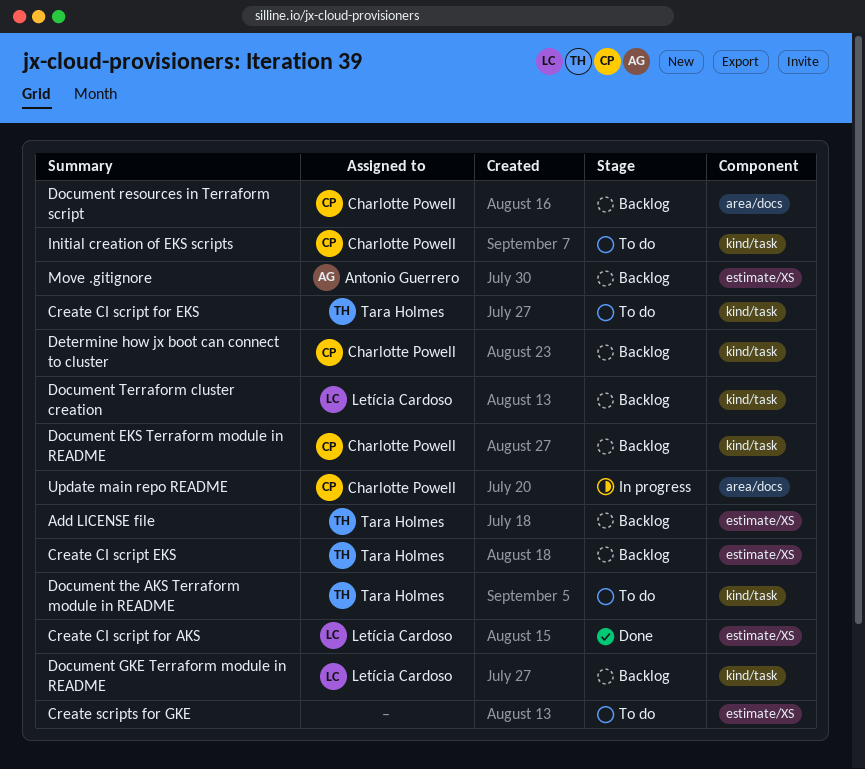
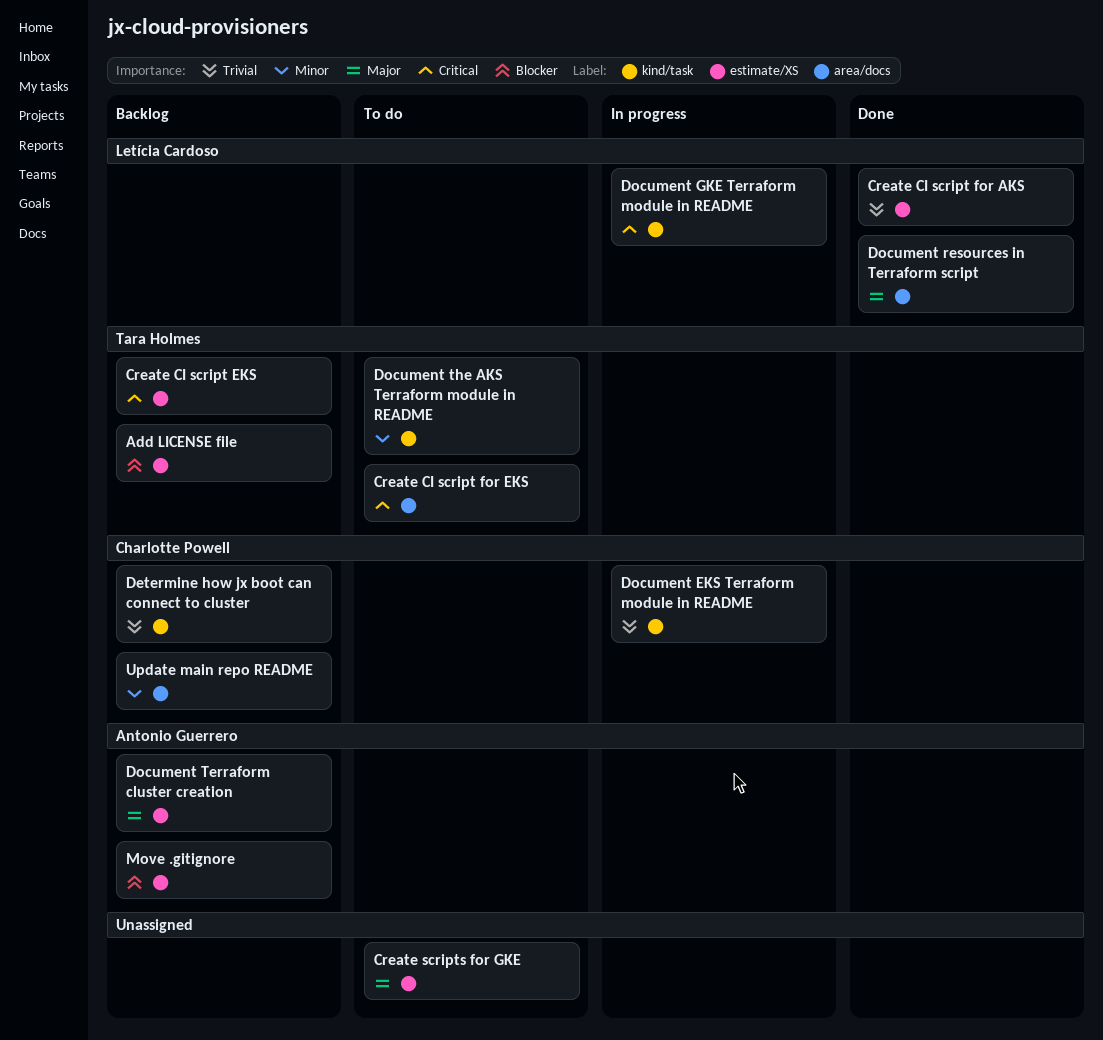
Create CI script for EKS, label: kind/task -> area/docs
Document EKS Terraform module in README, status: Backlog -> In progress
Document GKE Terraform module in README, status: Backlog -> In progress
Document resources in Terraform script, status: Backlog -> Done
Document resources in Terraform script, owner: Charlotte Powell -> Letícia Cardoso
Document Terraform cluster creation, owner: Letícia Cardoso -> Antonio Guerrero
Document Terraform cluster creation, label: kind/task -> estimate/XS
Initial creation of EKS scripts: present -> none
Update main repo README, status: In progress -> Backlog

